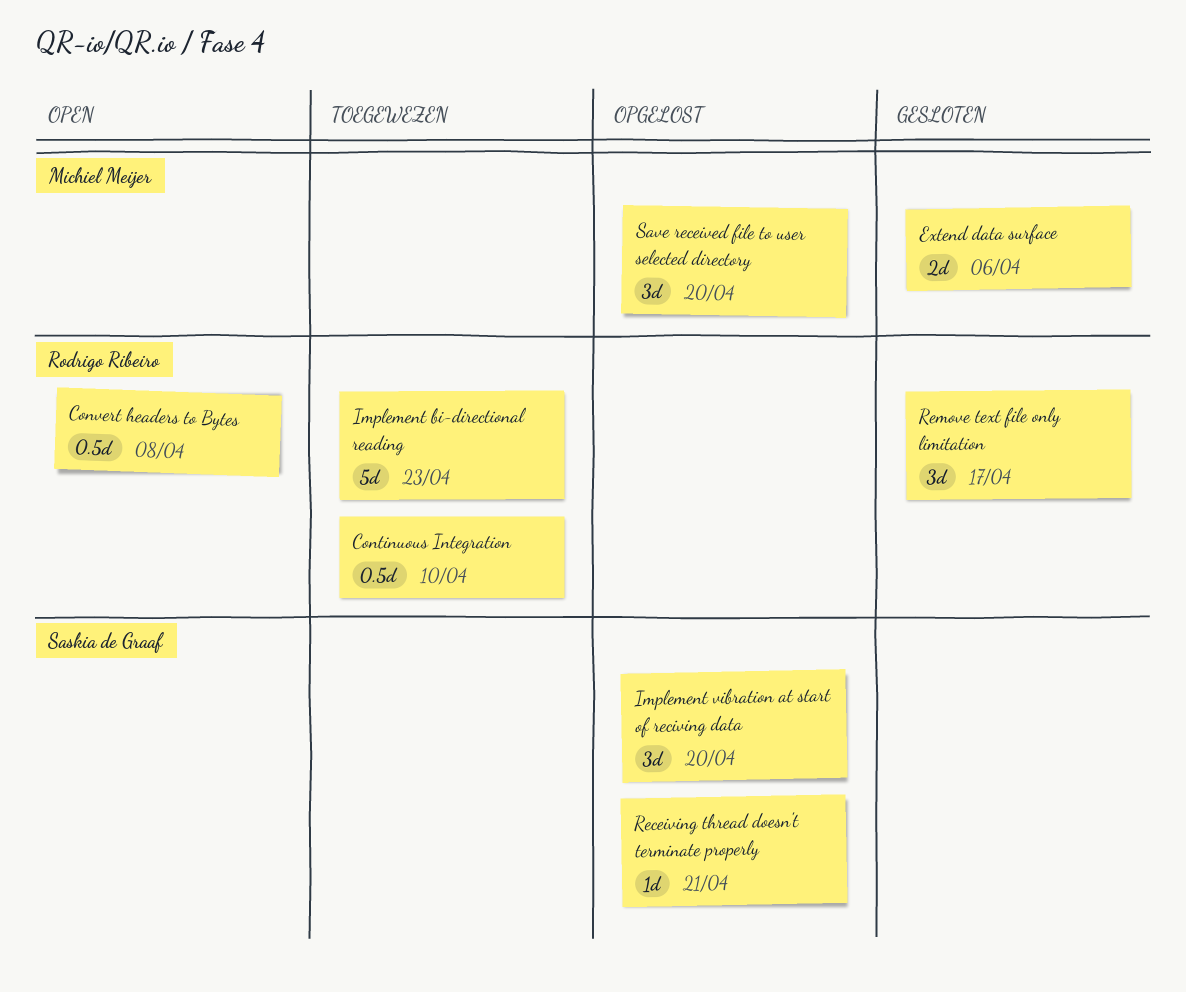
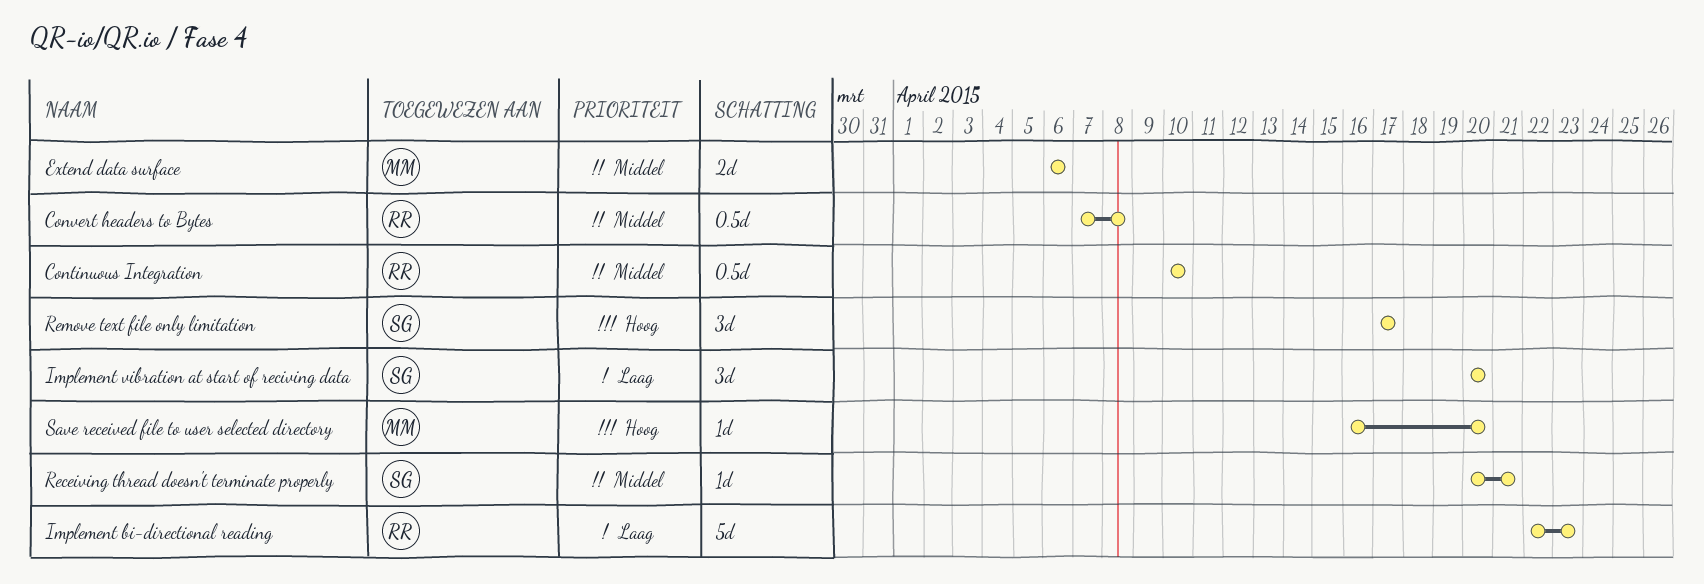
Remove text file only limitation, owner: Rodrigo Ribeiro -> Saskia de Graaf
Save received file to user selected directory, estimate: 3d -> 1d

